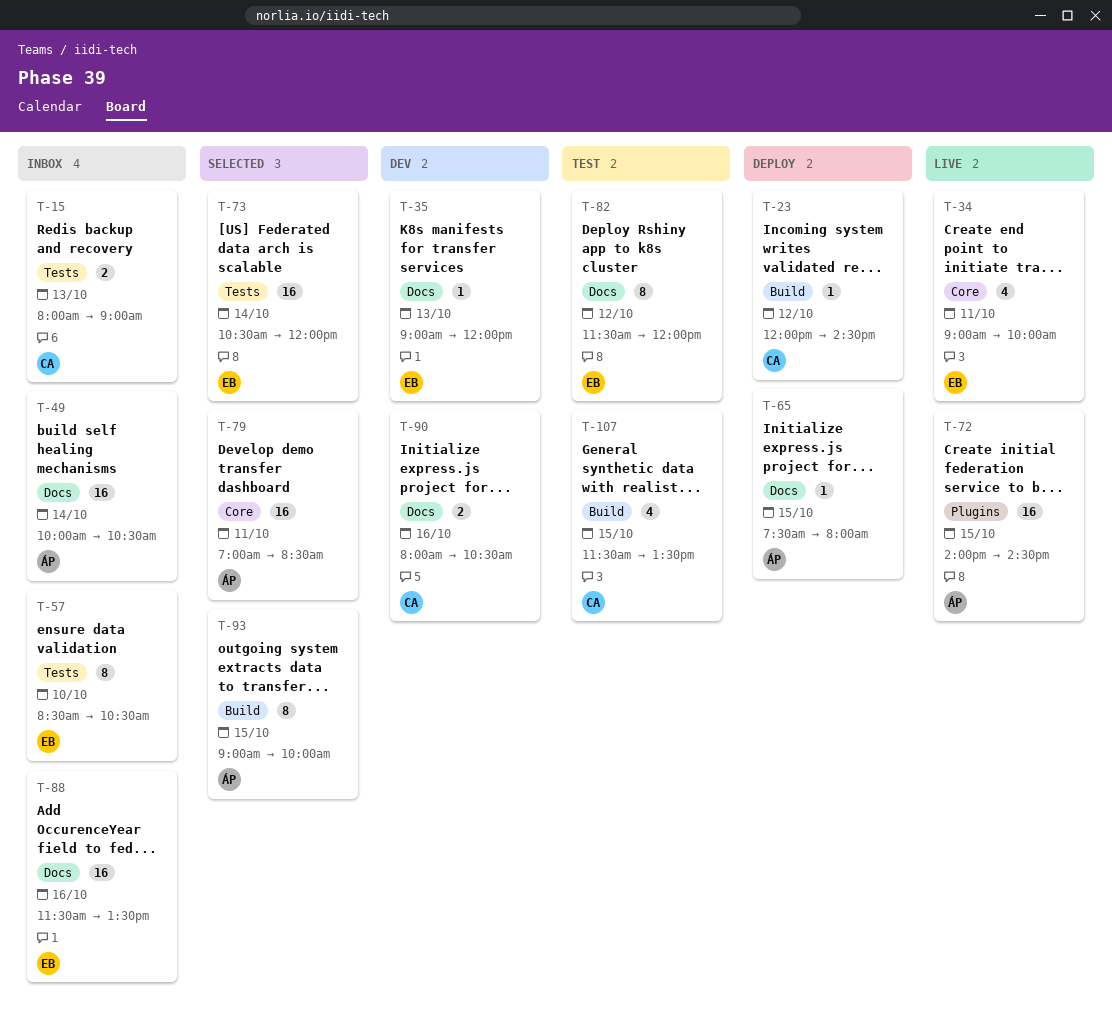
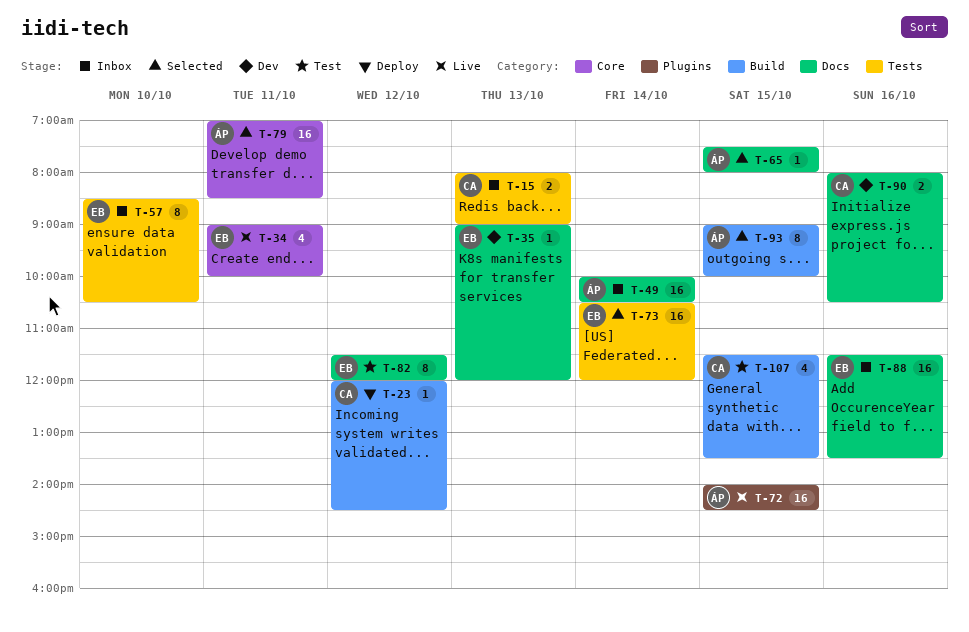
T-65, status: Deploy -> Selected

